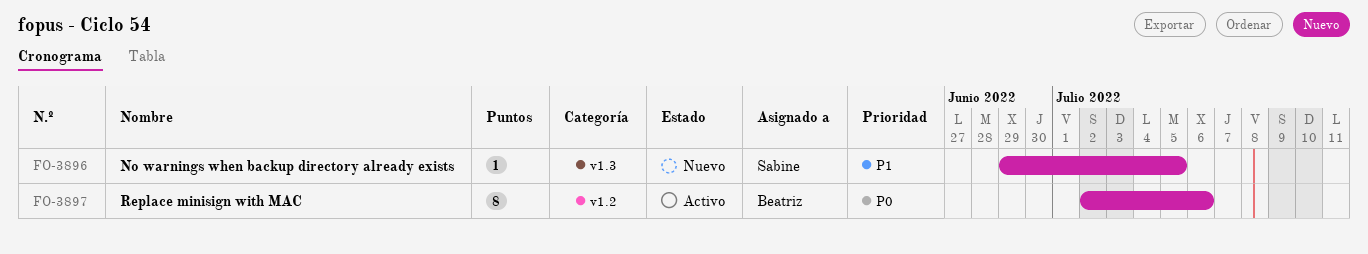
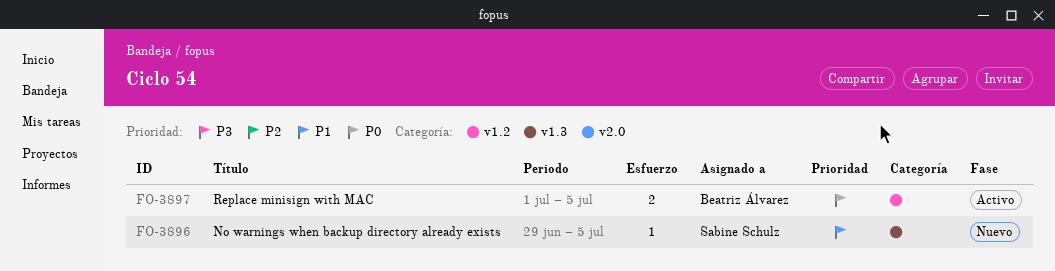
FO-3897, estimate: 8 -> 2
FO-3897, start: Jul 2 -> Jul 1
FO-3897, due: Jul 6 -> Jul 5

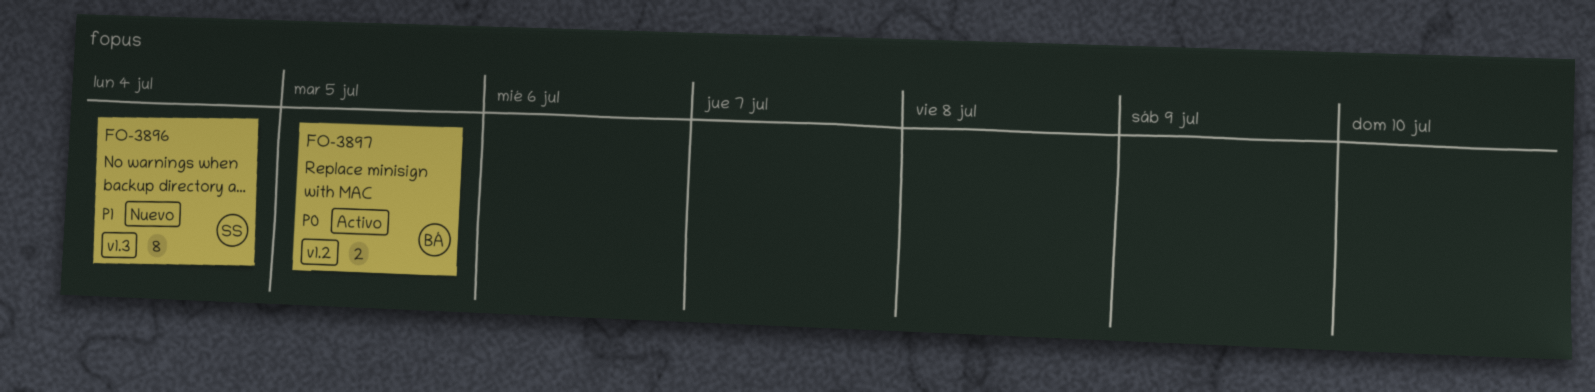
FO-3896, estimate: 1 -> 8
FO-3896, due: Jul 5 -> Jul 4

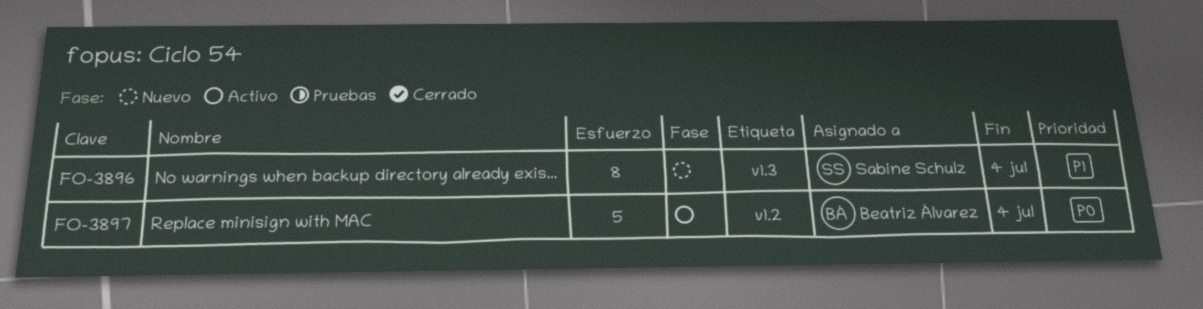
FO-3897, estimate: 2 -> 5
FO-3897, due: Jul 5 -> Jul 4

